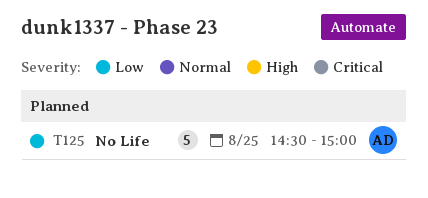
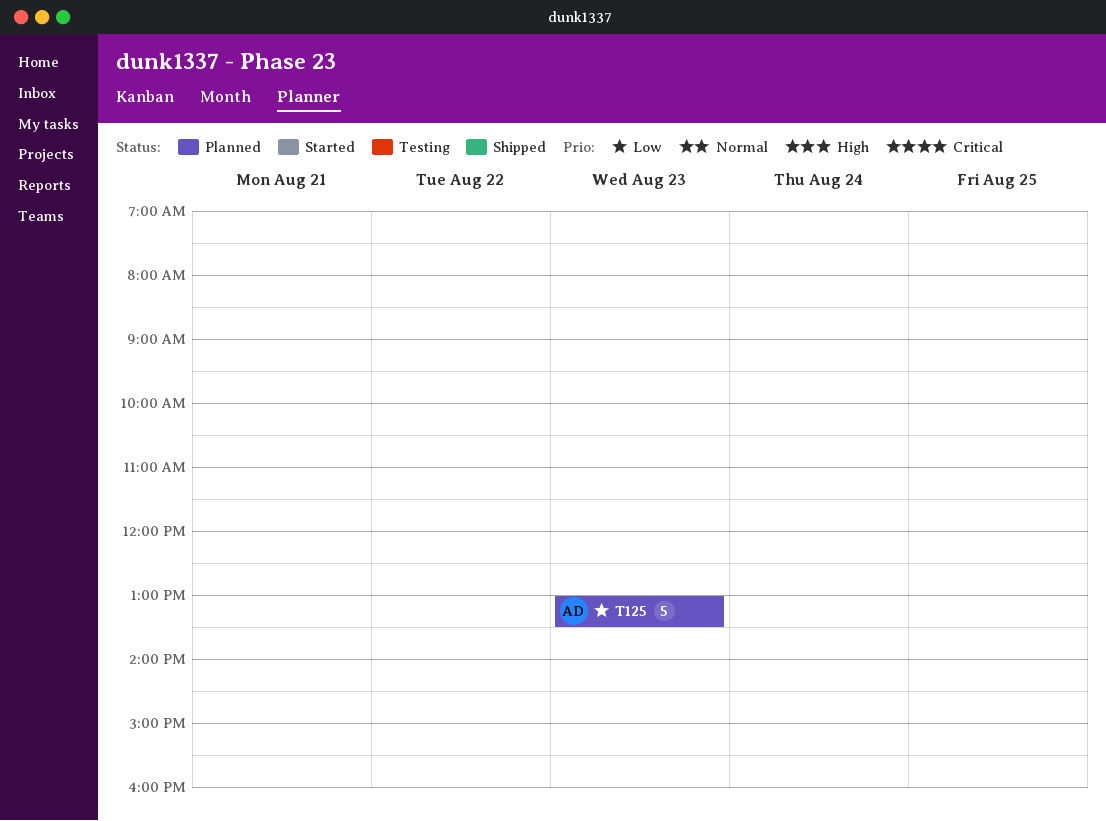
T125, day: Aug 25 -> Aug 23
T125, begins: 14:30 -> 13:00
T125, ends: 15:00 -> 13:30

